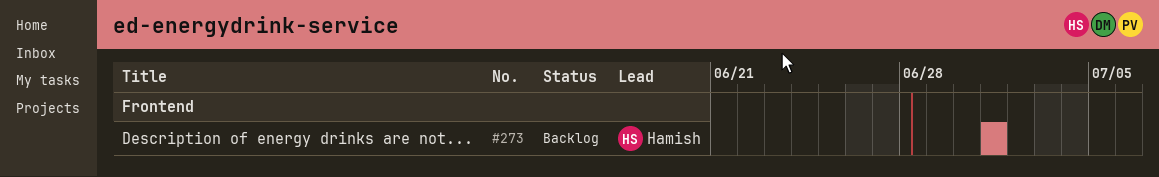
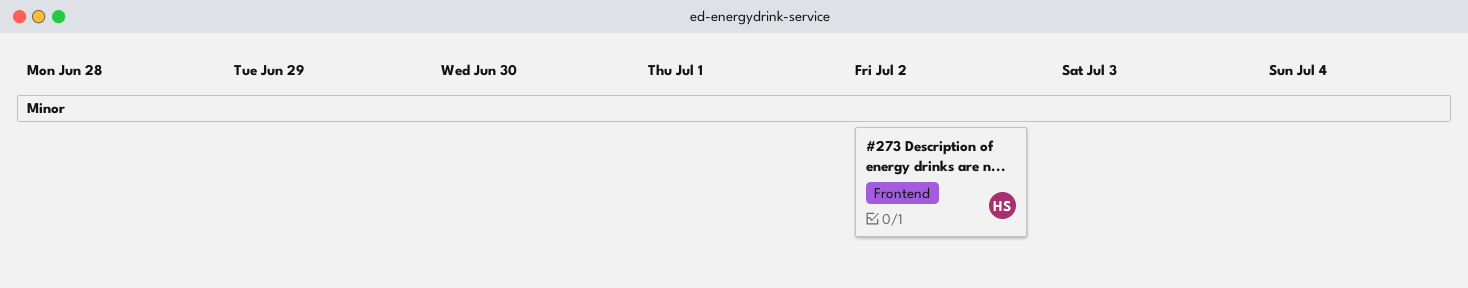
#273, due: Jul 1 -> Jul 2

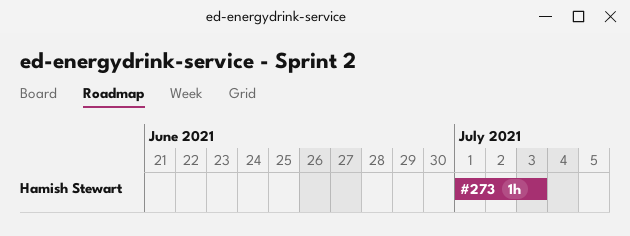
#273, due: Jul 2 -> Jul 3

